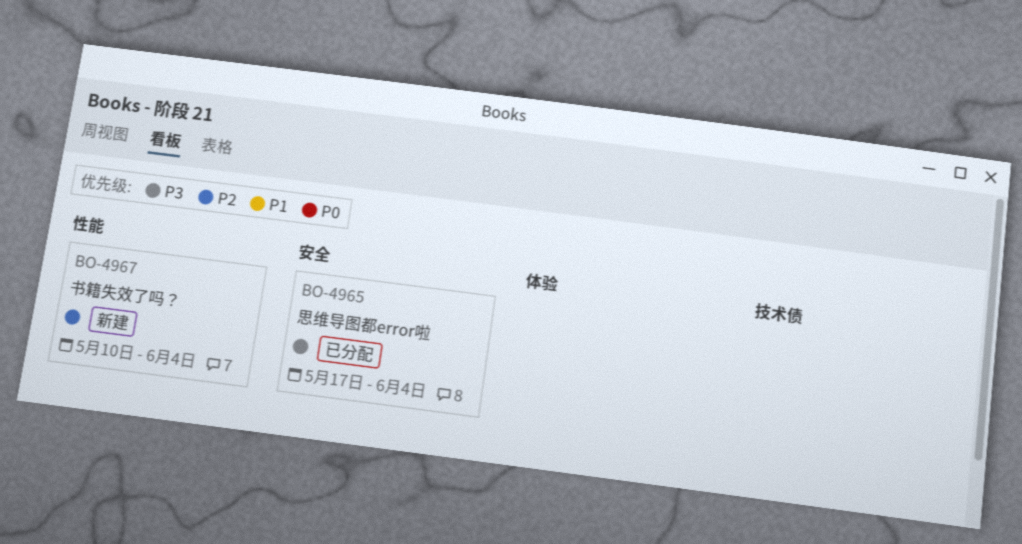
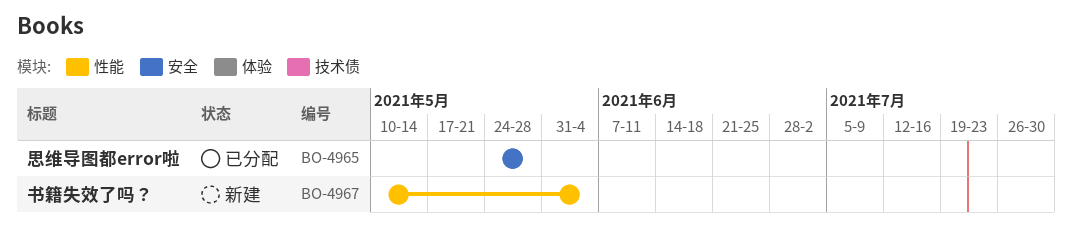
BO-4965, start: May 17 -> May 24
BO-4965, due: Jun 4 -> May 28

